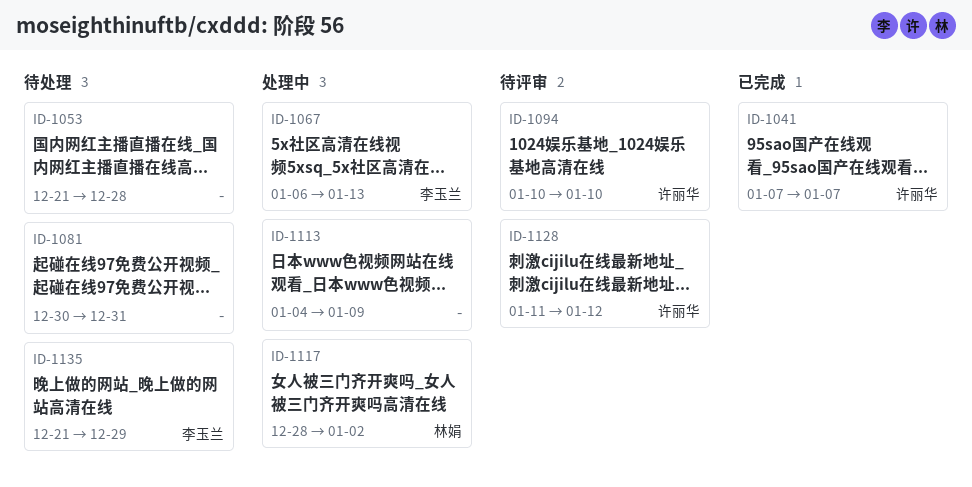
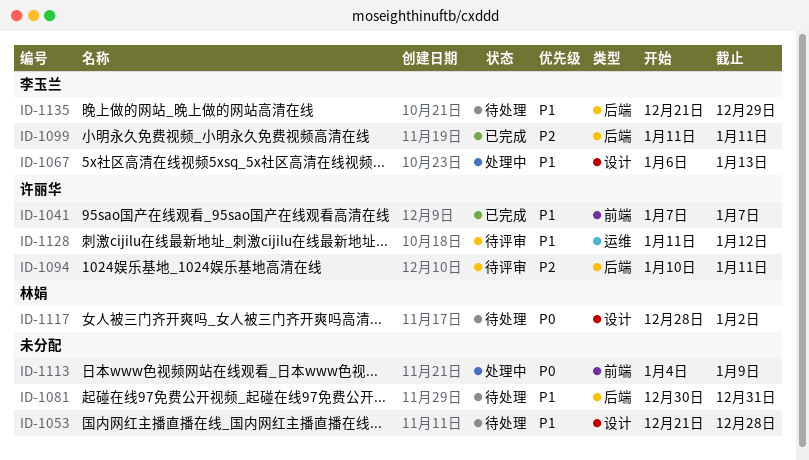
ID-1094, due: Jan 10 -> Jan 11
ID-1099: none -> present
ID-1117, status: 处理中 -> 待处理

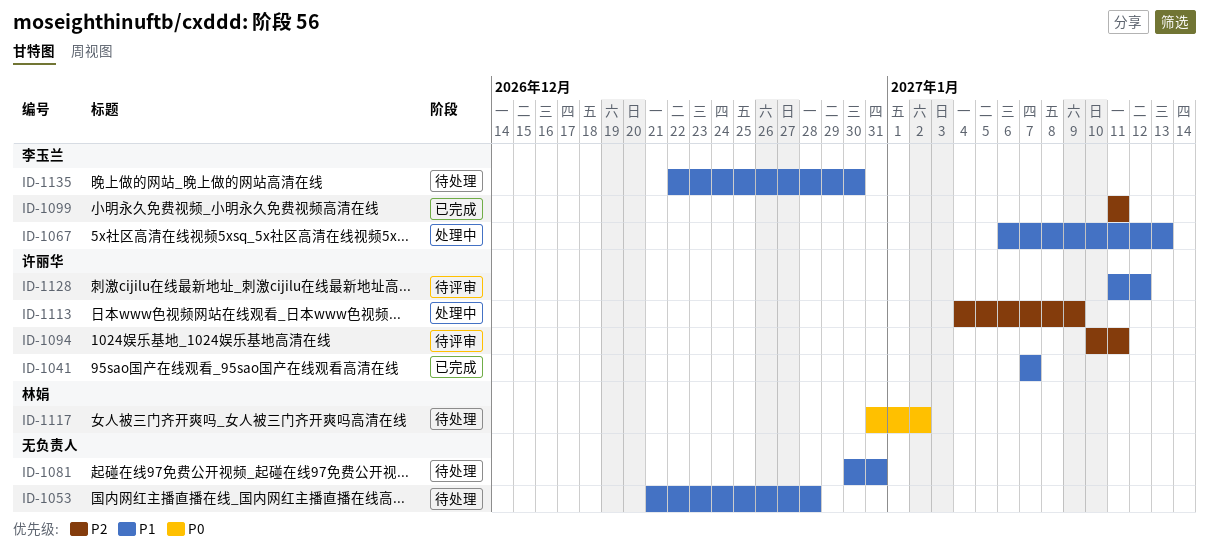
ID-1113, owner: none -> 许丽华
ID-1113, priority: P0 -> P2
ID-1117, start: Dec 28 -> Dec 31
ID-1135, start: Dec 21 -> Dec 22
ID-1135, due: Dec 29 -> Dec 30

